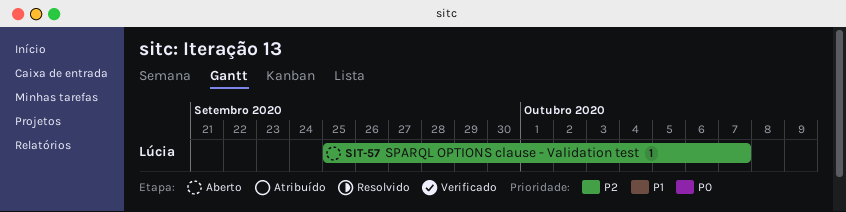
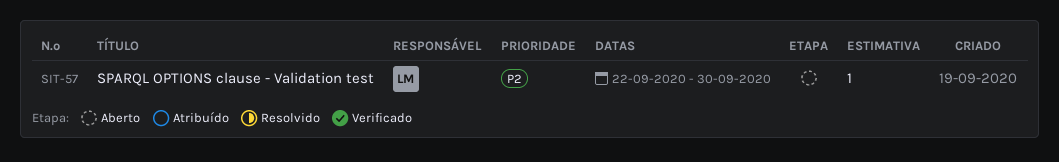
SIT-57, start: Sep 25 -> Sep 22
SIT-57, due: Oct 7 -> Sep 30

